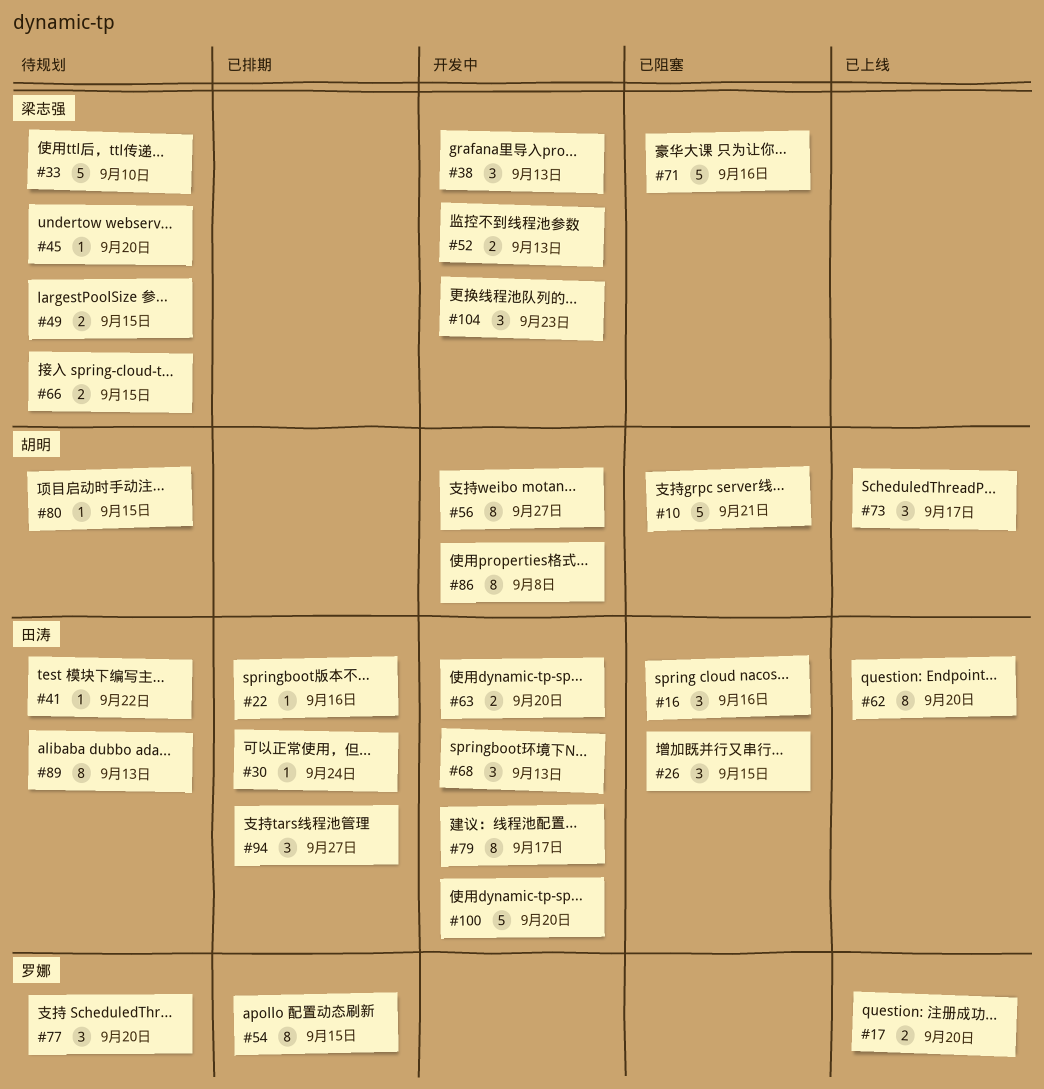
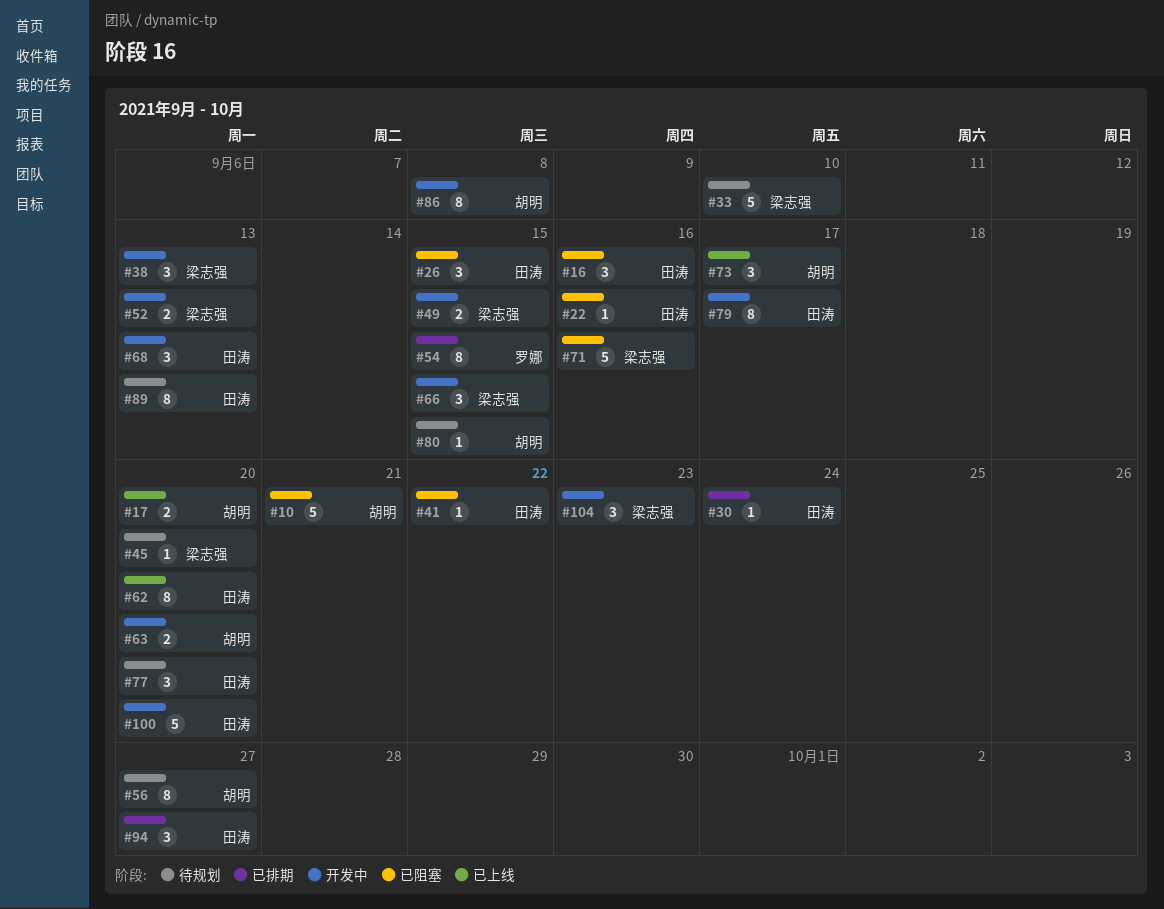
#17, owner: 罗娜 -> 胡明
#22, status: 已排期 -> 已阻塞
#41, status: 待规划 -> 已阻塞
#49, status: 待规划 -> 开发中
#56, status: 开发中 -> 待规划
#63, owner: 田涛 -> 胡明
#66, status: 待规划 -> 开发中
#66, estimate: 2 -> 3
#77, owner: 罗娜 -> 田涛

